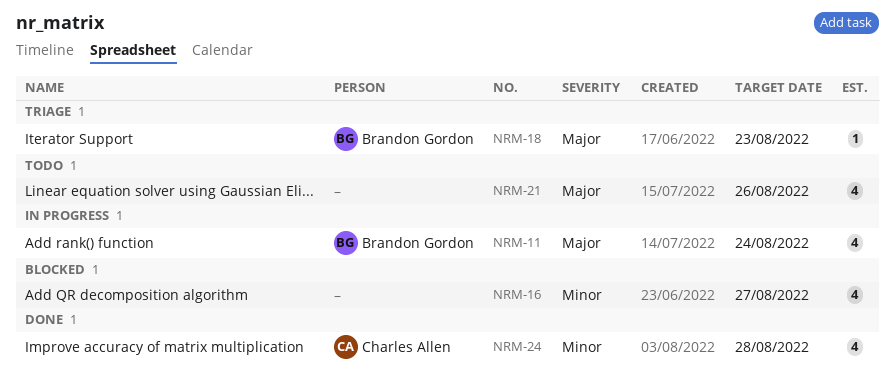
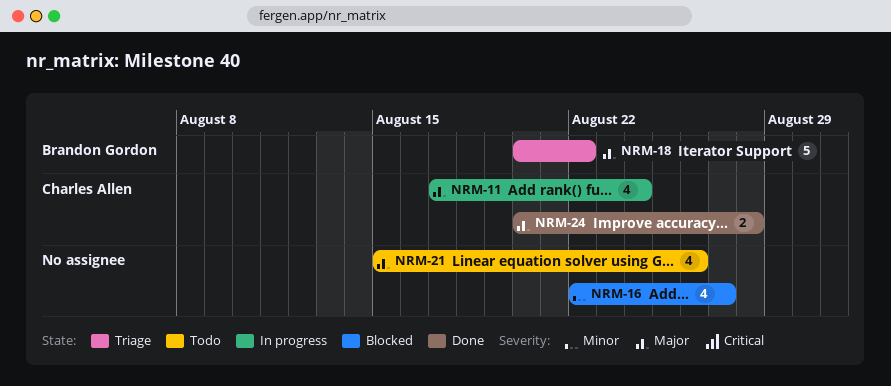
NRM-11, owner: Brandon Gordon -> Charles Allen
NRM-18, estimate: 1 -> 5
NRM-18, due: Aug 23 -> Aug 22
NRM-24, priority: Minor -> Major
NRM-24, estimate: 4 -> 2

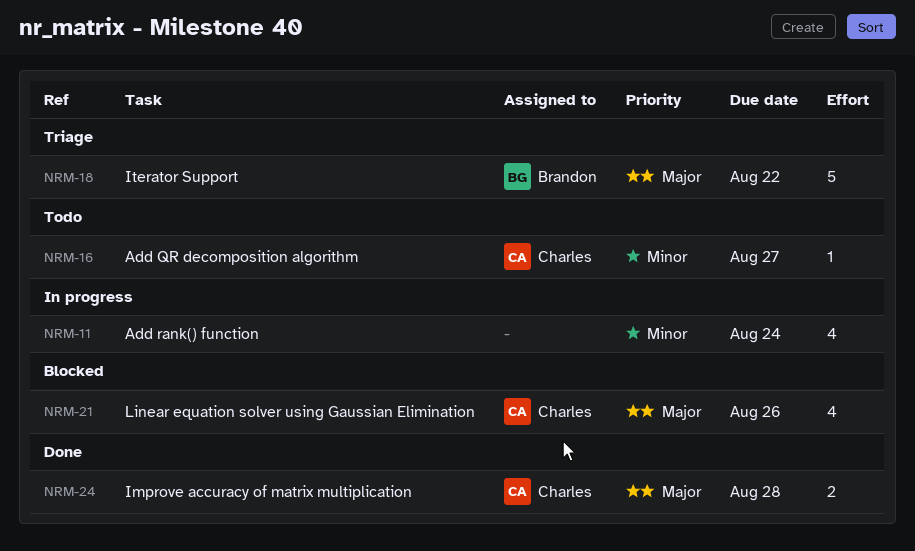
NRM-11, owner: Charles Allen -> none
NRM-11, priority: Major -> Minor
NRM-16, status: Blocked -> Todo
NRM-16, owner: none -> Charles Allen
NRM-16, estimate: 4 -> 1
NRM-21, status: Todo -> Blocked
NRM-21, owner: none -> Charles Allen

